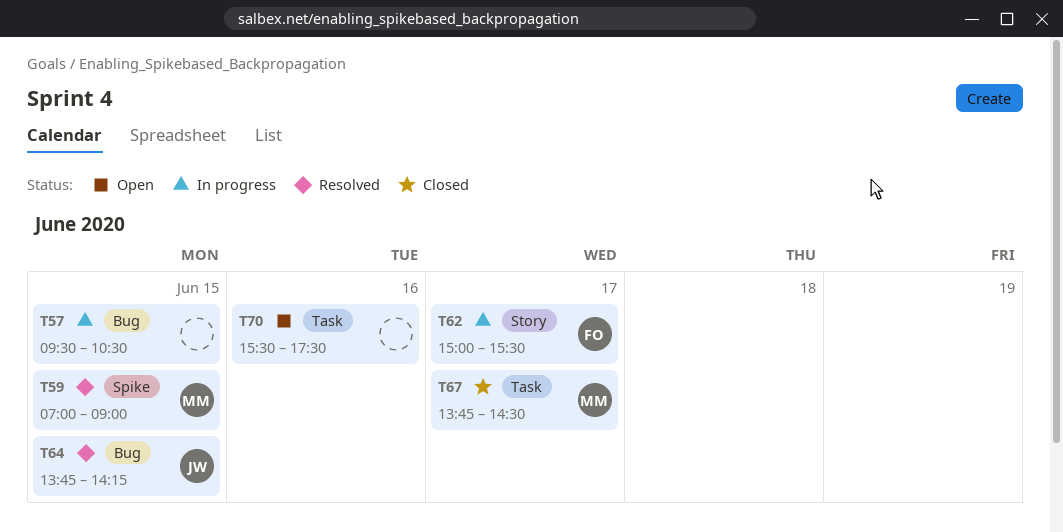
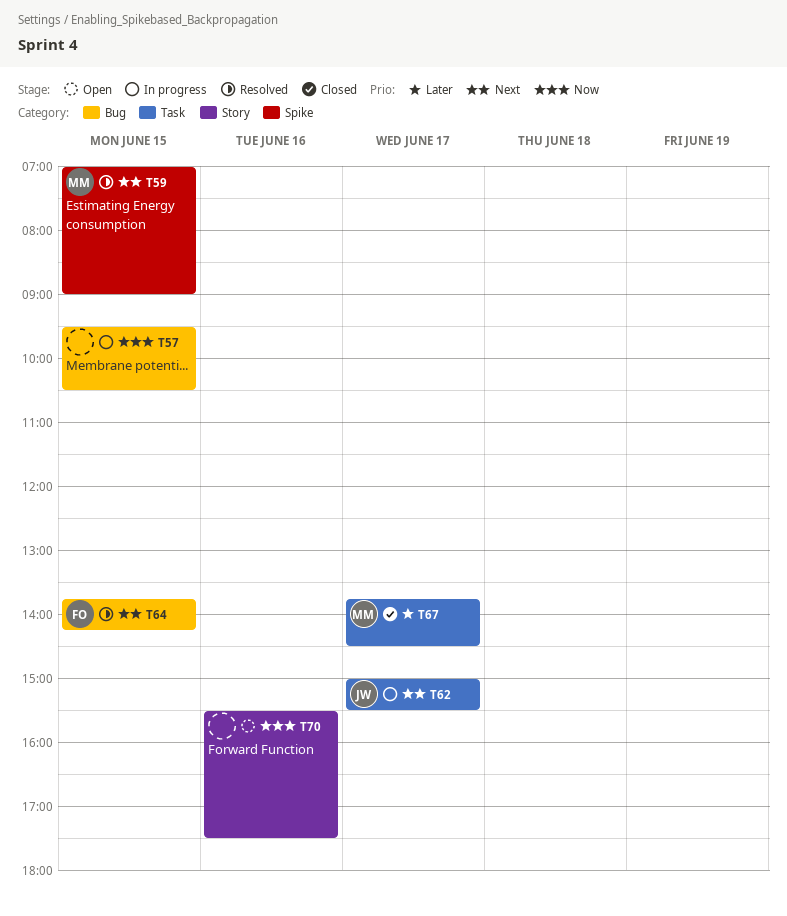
T62, owner: FO -> JW
T62, label: Story -> Task
T64, owner: JW -> FO
T70, label: Task -> Story

